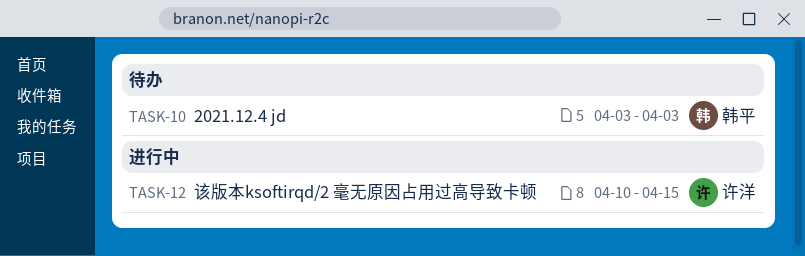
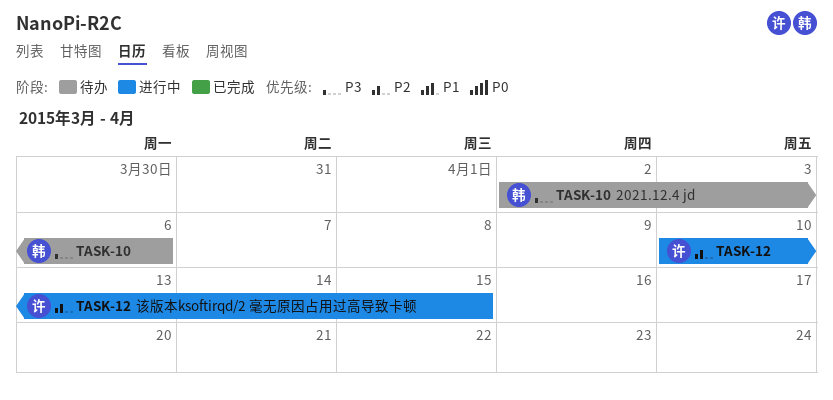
TASK-10, start: Apr 3 -> Apr 2
TASK-10, due: Apr 3 -> Apr 6

